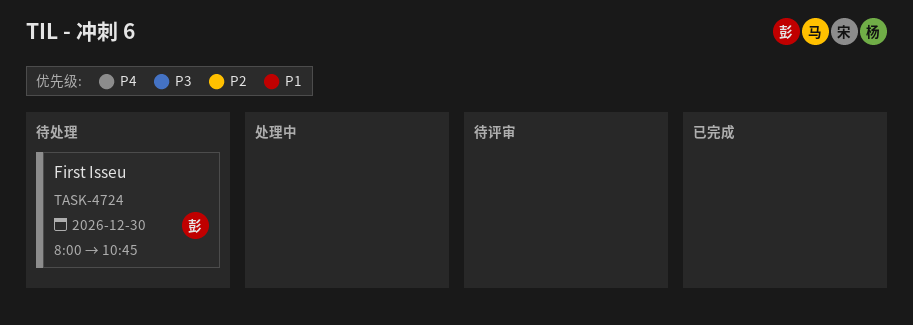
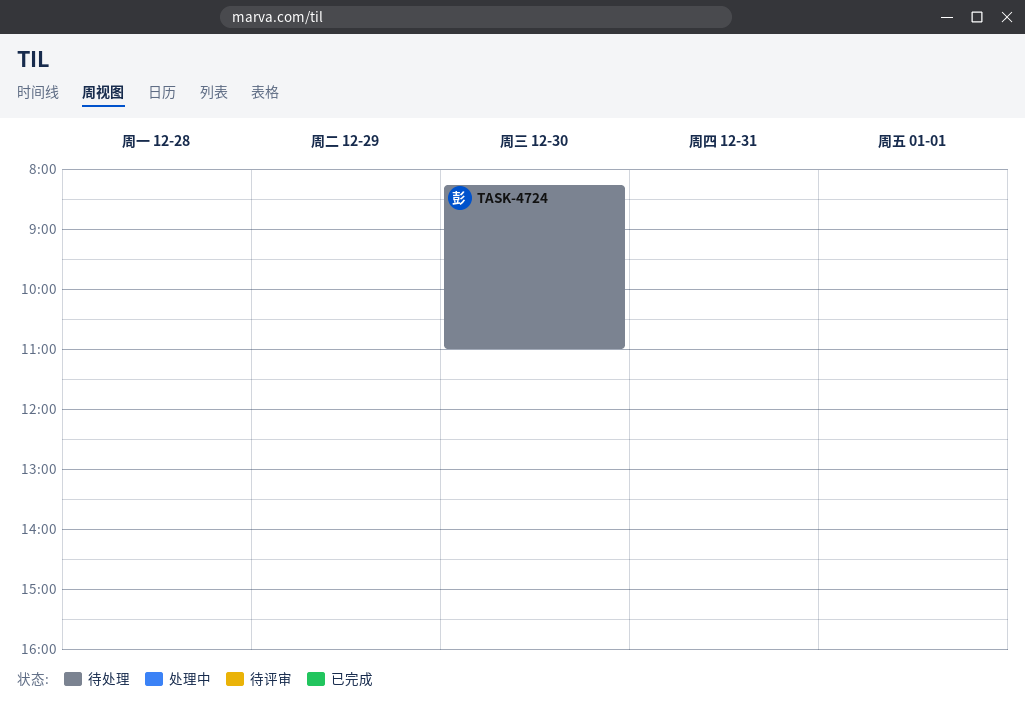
TASK-4724, begins: 08:00 -> 08:15
TASK-4724, ends: 10:45 -> 11:00

